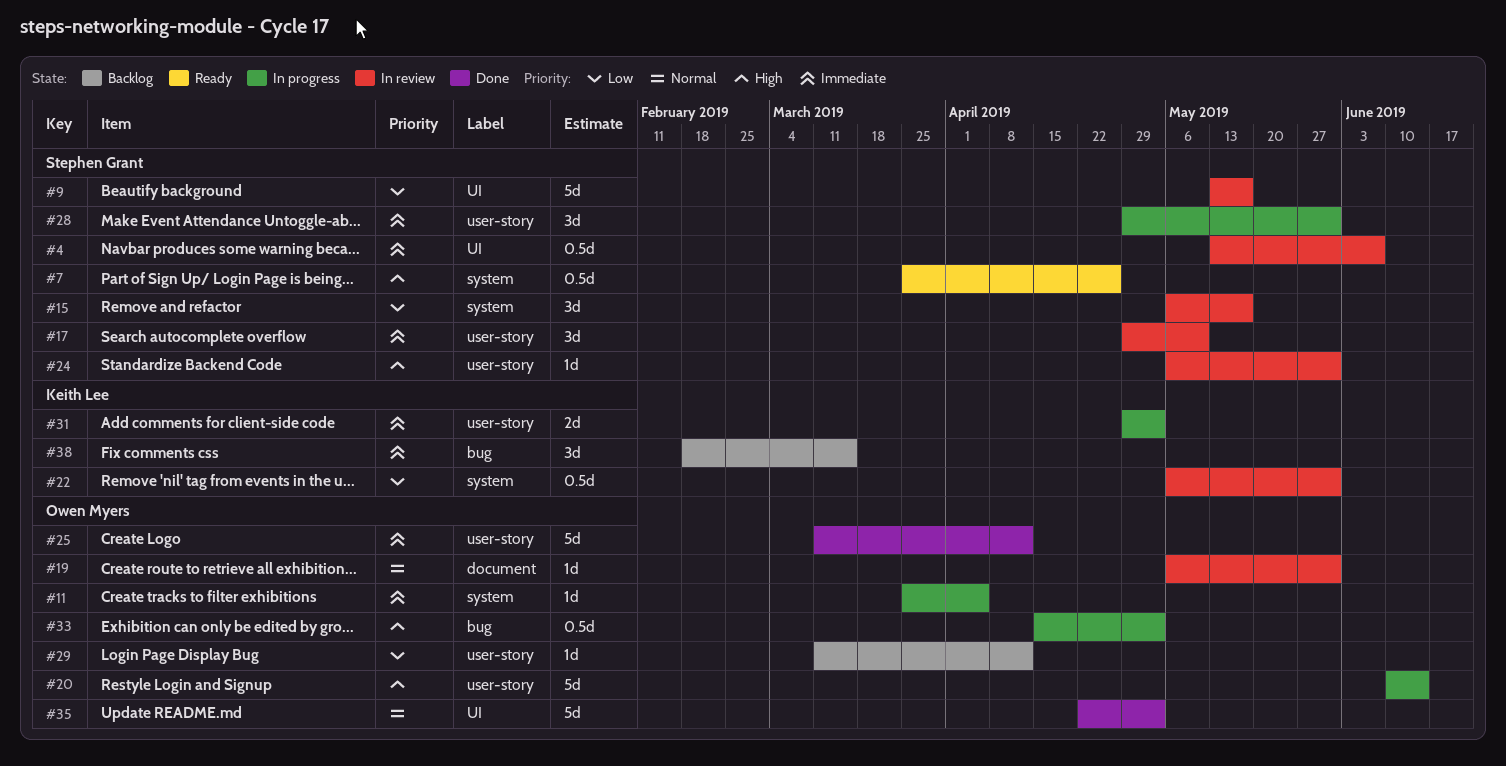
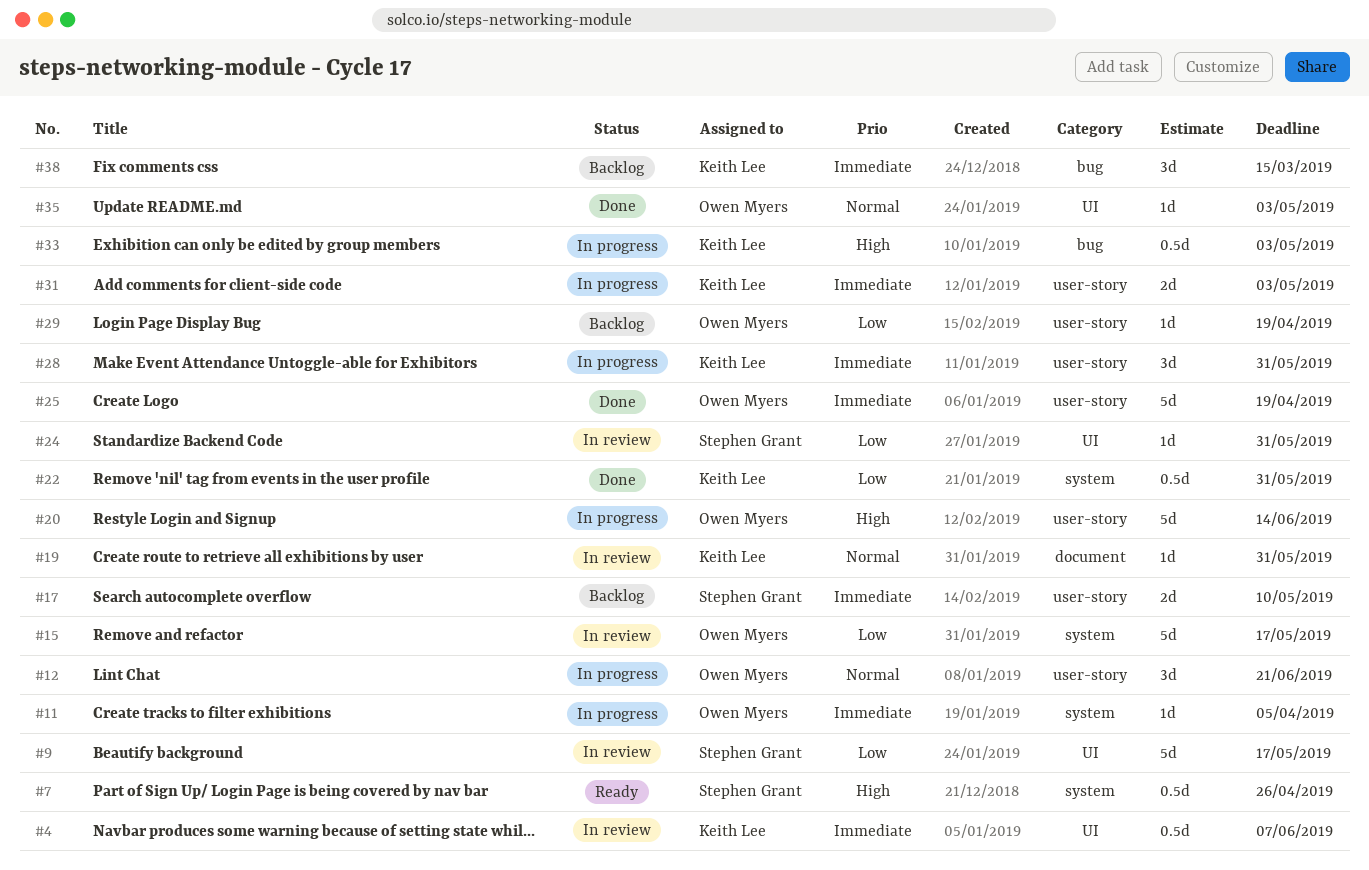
#4, owner: Stephen Grant -> Keith Lee
#12: none -> present
#15, owner: Stephen Grant -> Owen Myers
#15, estimate: 3d -> 5d
#17, status: In review -> Backlog
#17, estimate: 3d -> 2d
#19, owner: Owen Myers -> Keith Lee
#22, status: In review -> Done
#24, priority: High -> Low
#24, label: user-story -> UI
#25, due: Apr 12 -> Apr 19
#28, owner: Stephen Grant -> Keith Lee
#29, due: Apr 12 -> Apr 19
#33, owner: Owen Myers -> Keith Lee
#35, estimate: 5d -> 1d

